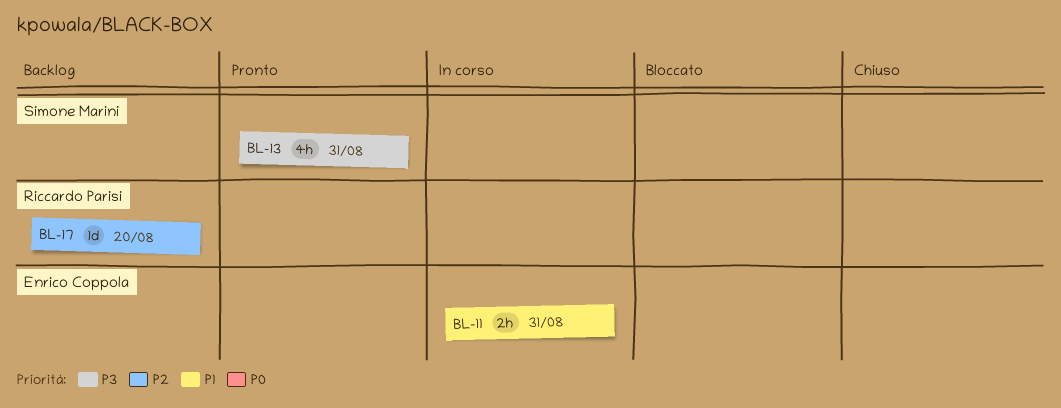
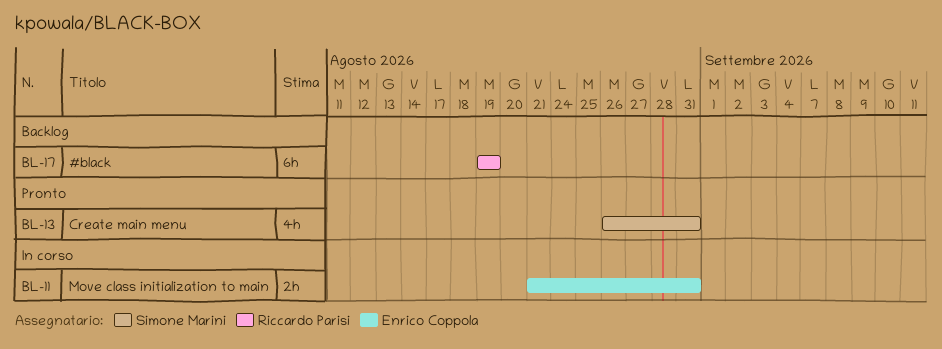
BL-17, estimate: 1d -> 6h
BL-17, due: Aug 20 -> Aug 19

